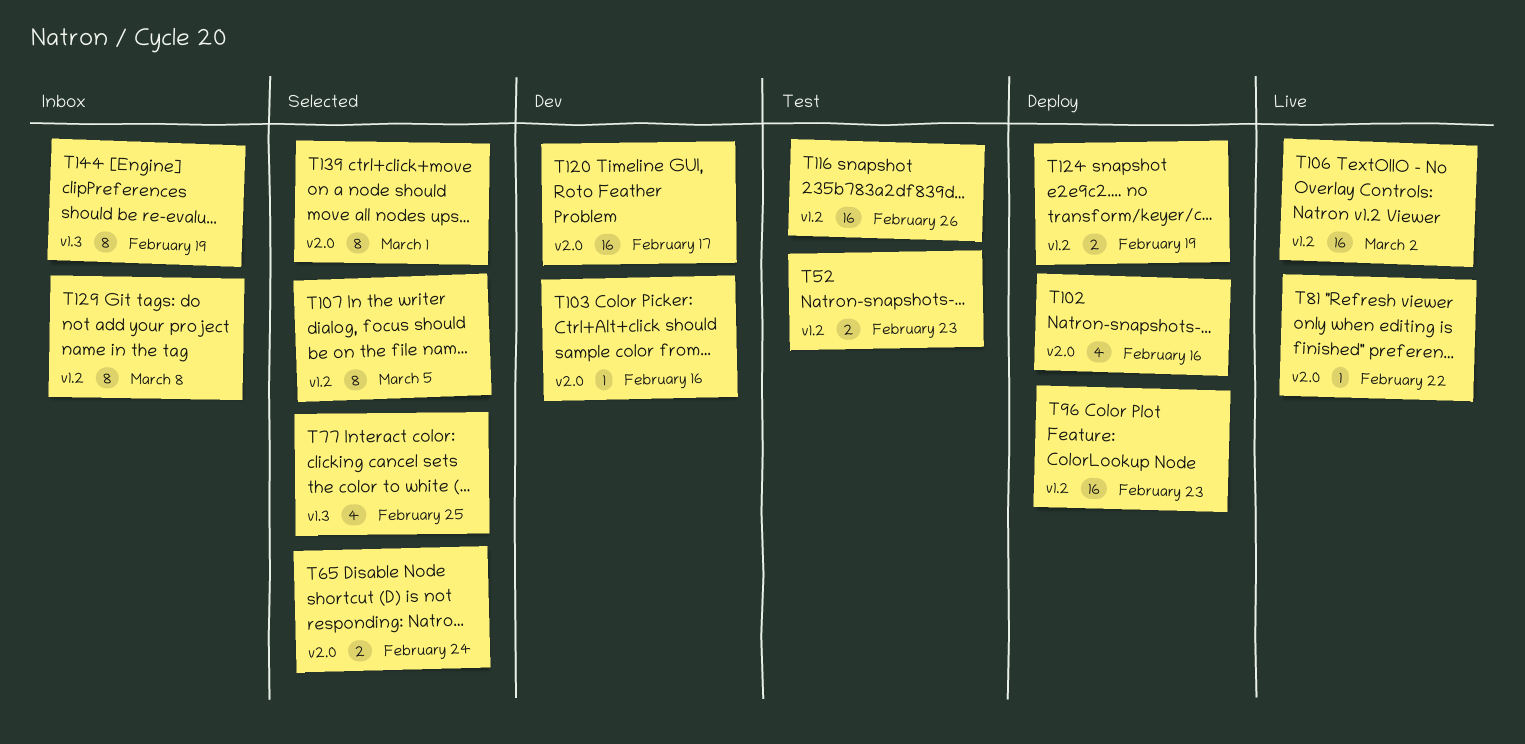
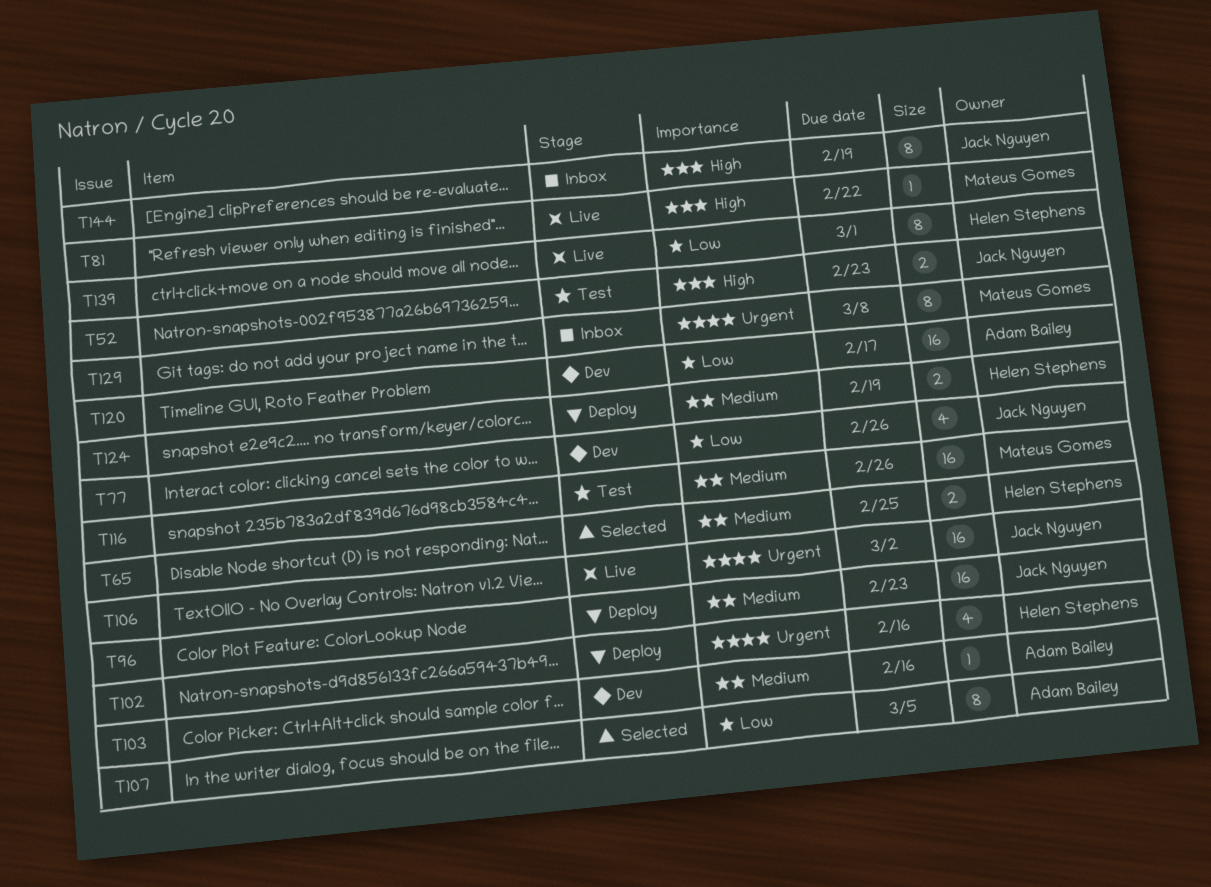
T65, due: Feb 24 -> Feb 25
T77, status: Selected -> Dev
T77, due: Feb 25 -> Feb 26
T139, status: Selected -> Live

